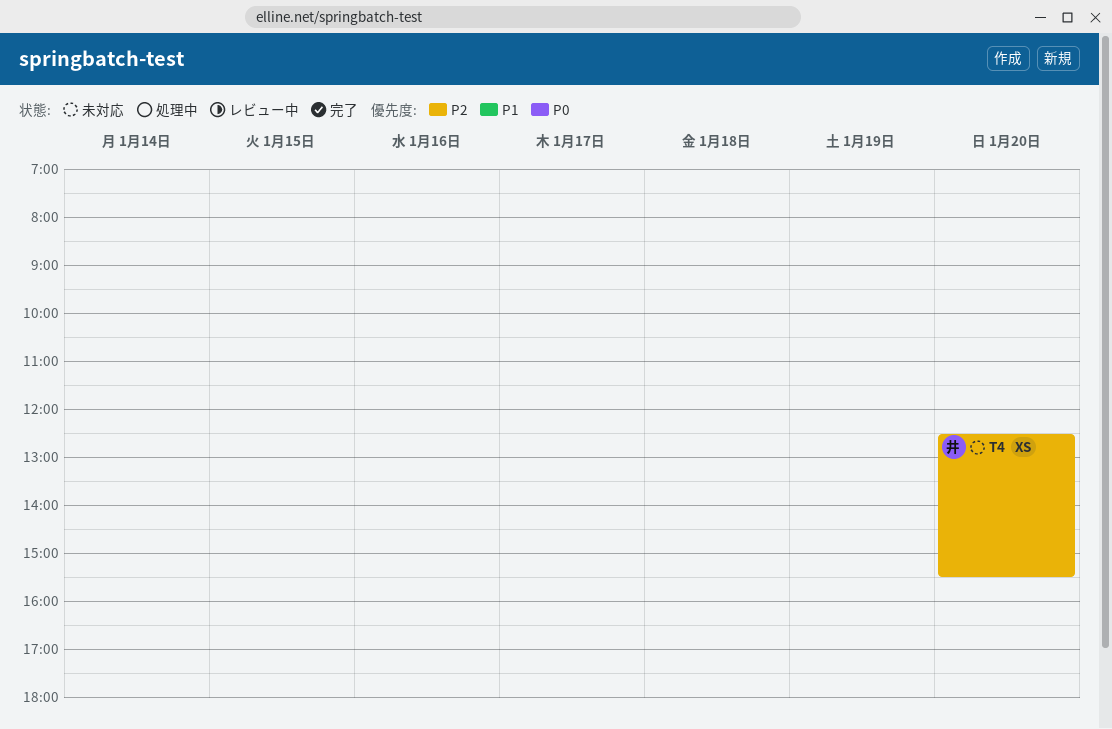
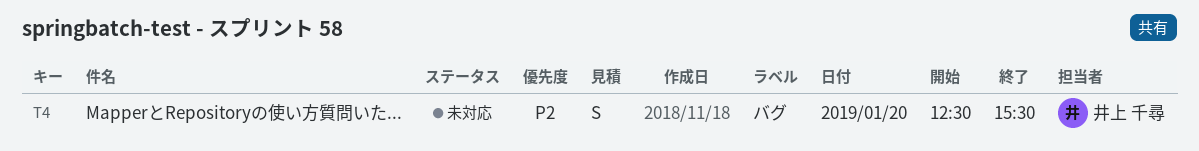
T4, estimate: XS -> S

